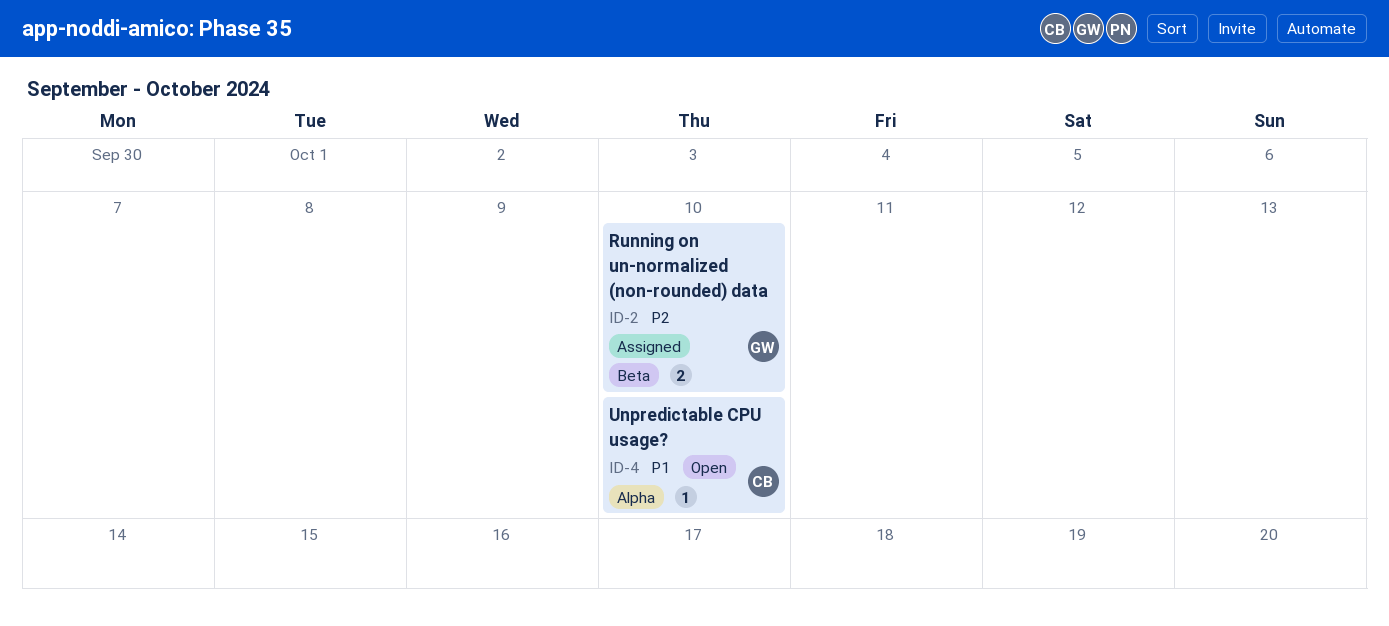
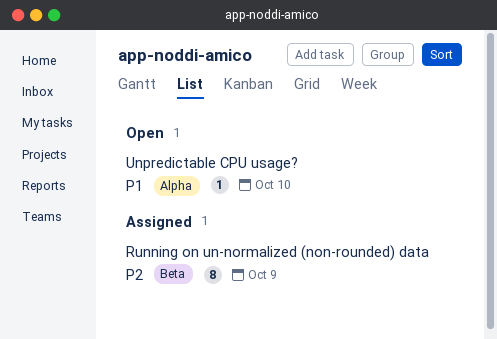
Running on un-normalized (non-rounded) data, estimate: 2 -> 8
Running on un-normalized (non-rounded) data, due: Oct 10 -> Oct 9

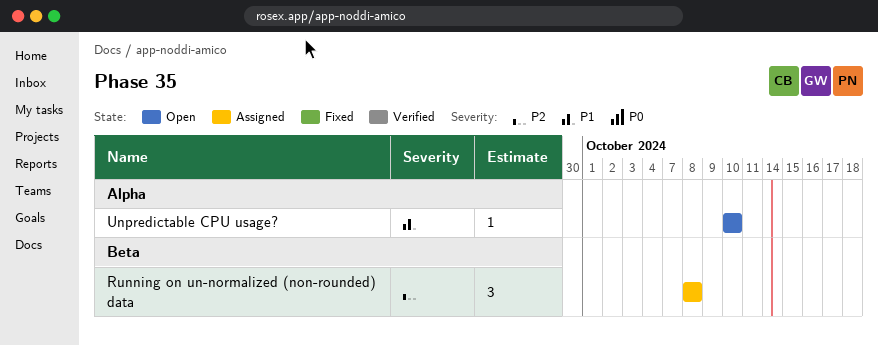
Running on un-normalized (non-rounded) data, estimate: 8 -> 3
Running on un-normalized (non-rounded) data, due: Oct 9 -> Oct 8

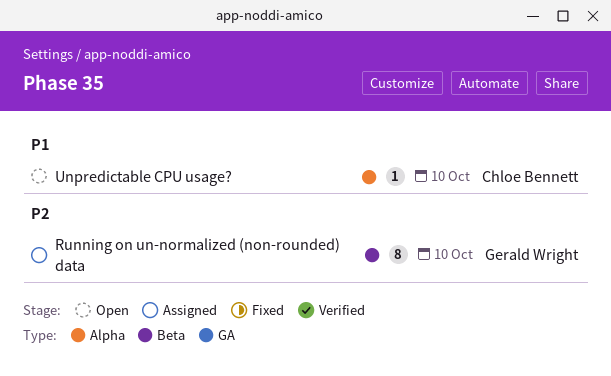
Running on un-normalized (non-rounded) data, estimate: 3 -> 8
Running on un-normalized (non-rounded) data, due: Oct 8 -> Oct 10

